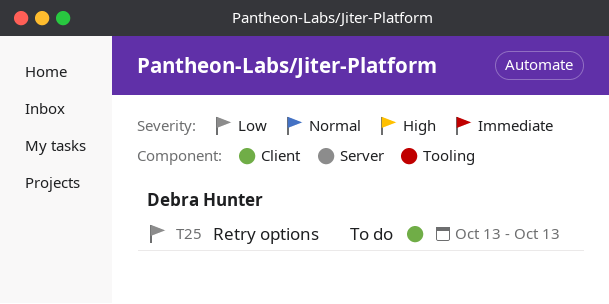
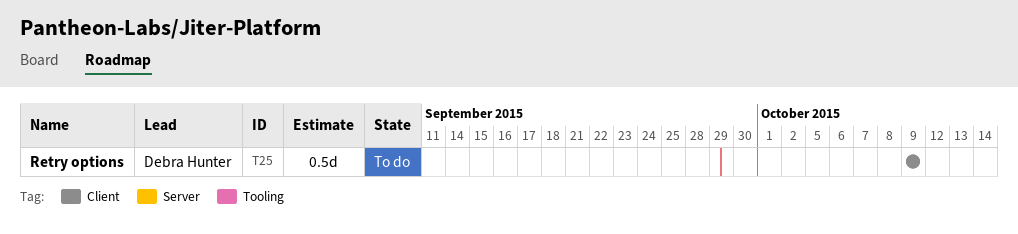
T25, start: Oct 13 -> Oct 9
T25, due: Oct 13 -> Oct 9

